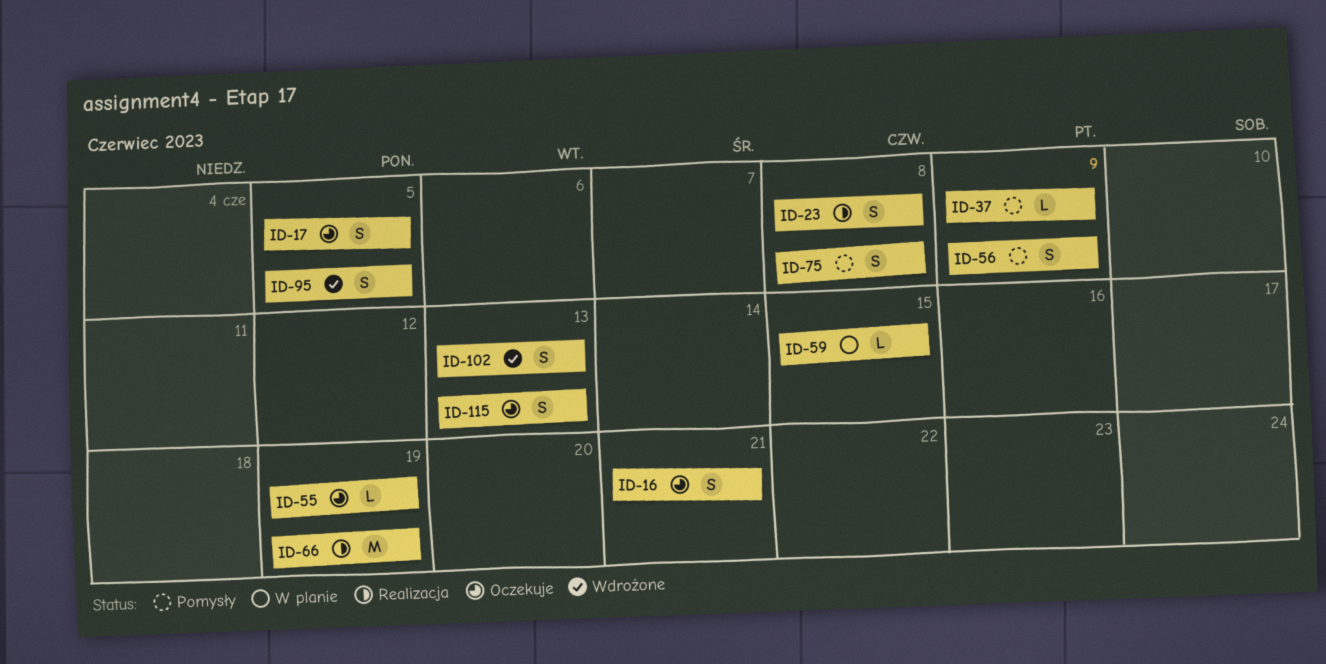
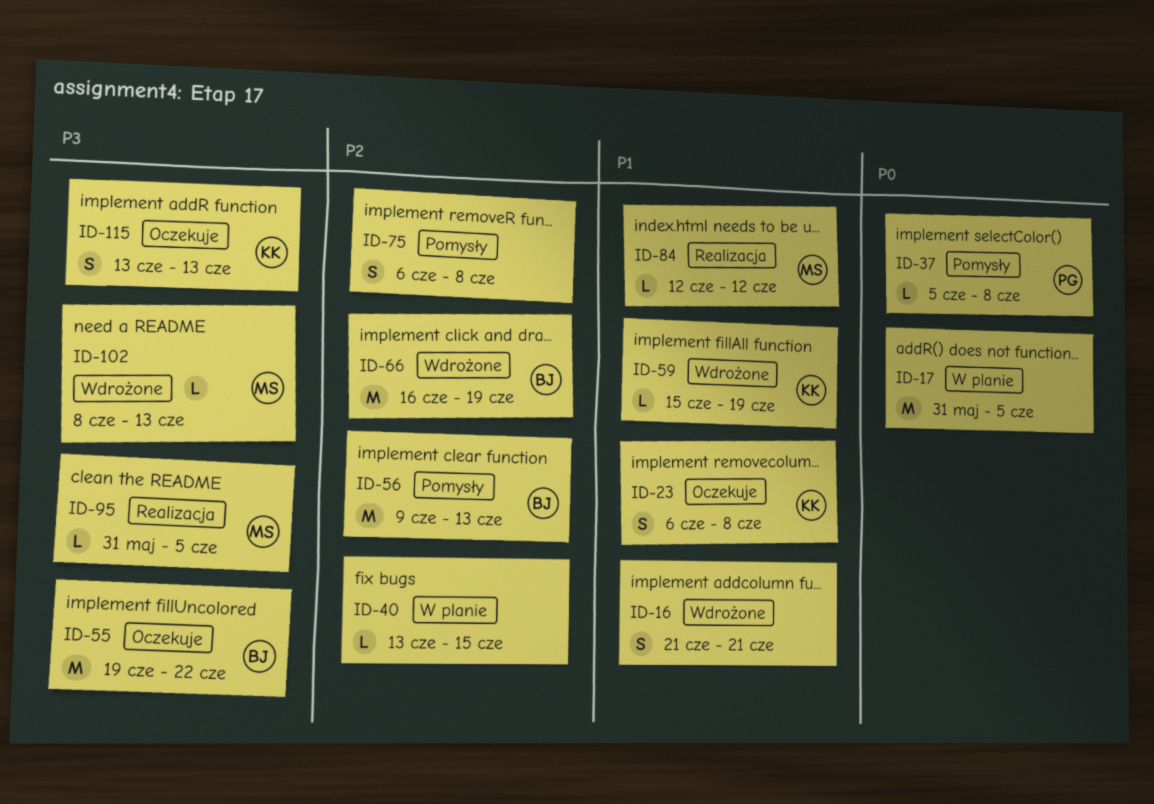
ID-16, status: Oczekuje -> Wdrożone
ID-17, status: Oczekuje -> W planie
ID-17, estimate: S -> M
ID-23, status: Realizacja -> Oczekuje
ID-37, due: Jun 9 -> Jun 8
ID-40: none -> present
ID-55, estimate: L -> M
ID-55, due: Jun 19 -> Jun 22
ID-56, estimate: S -> M
ID-56, due: Jun 9 -> Jun 13
ID-59, status: W planie -> Wdrożone
ID-59, due: Jun 15 -> Jun 19
ID-66, status: Realizacja -> Wdrożone
ID-84: none -> present
ID-95, status: Wdrożone -> Realizacja
ID-95, estimate: S -> L
ID-102, estimate: S -> L

